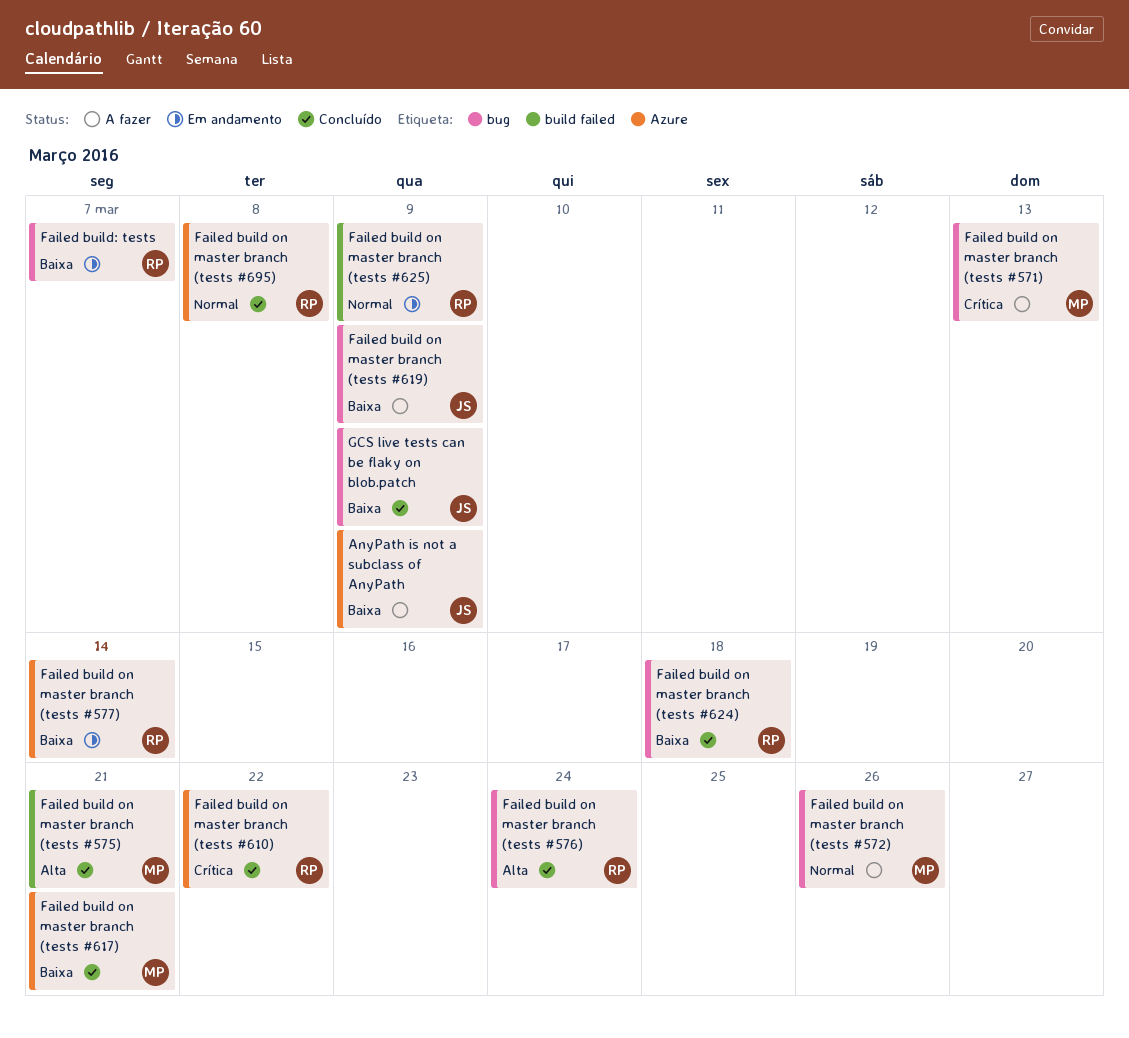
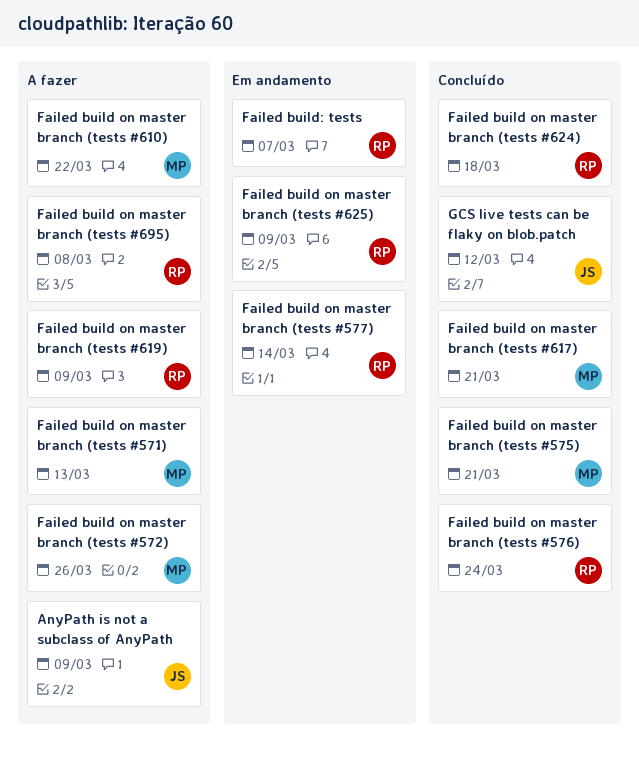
Failed build on master branch (tests #610), status: Concluído -> A fazer
Failed build on master branch (tests #610), owner: RP -> MP
Failed build on master branch (tests #619), owner: JS -> RP
Failed build on master branch (tests #695), status: Concluído -> A fazer
GCS live tests can be flaky on blob.patch, due: Mar 9 -> Mar 12

